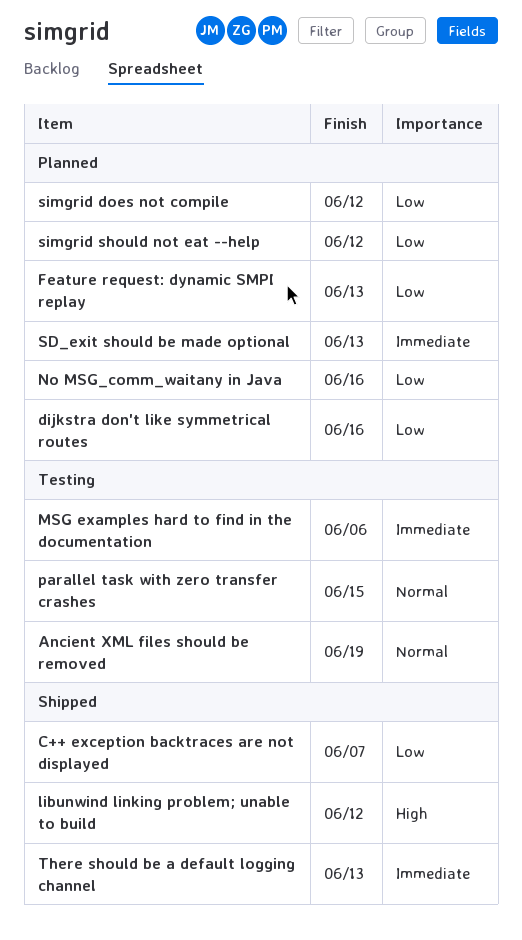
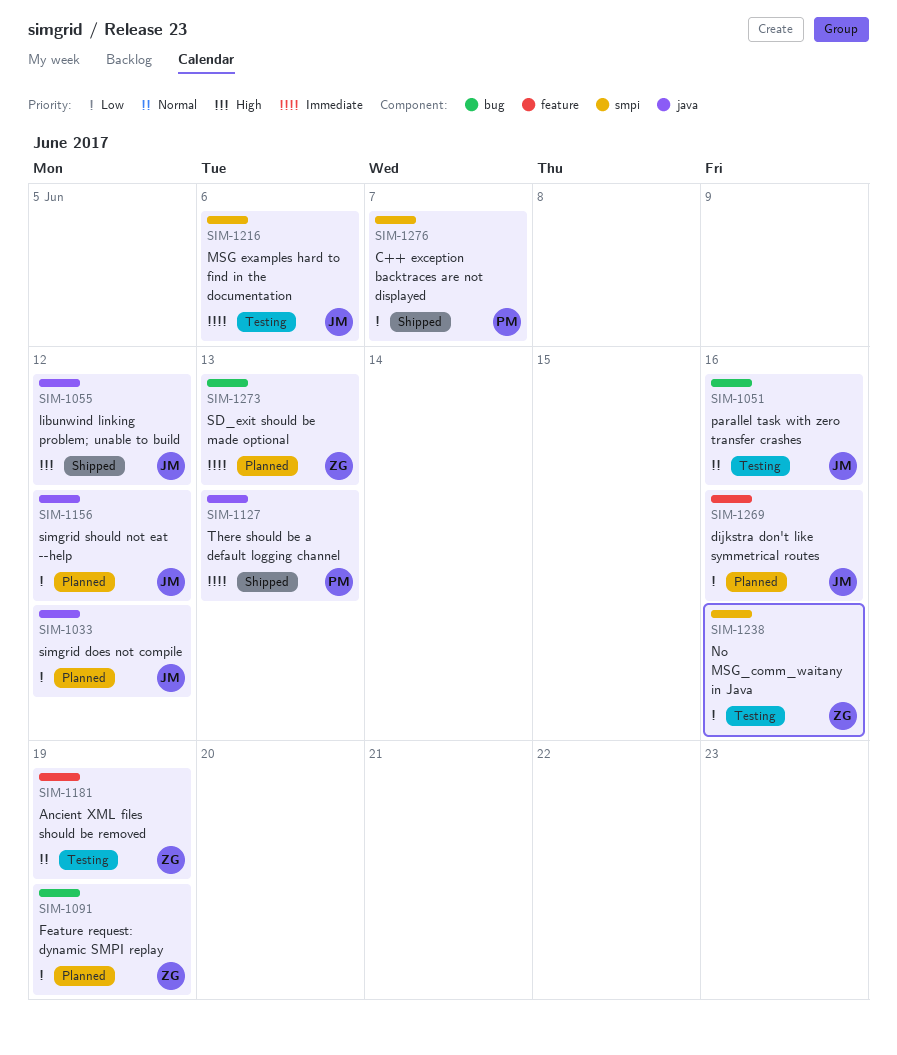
Feature request: dynamic SMPI replay, due: Jun 13 -> Jun 19
No MSG_comm_waitany in Java, status: Planned -> Testing
parallel task with zero transfer crashes, due: Jun 15 -> Jun 16

